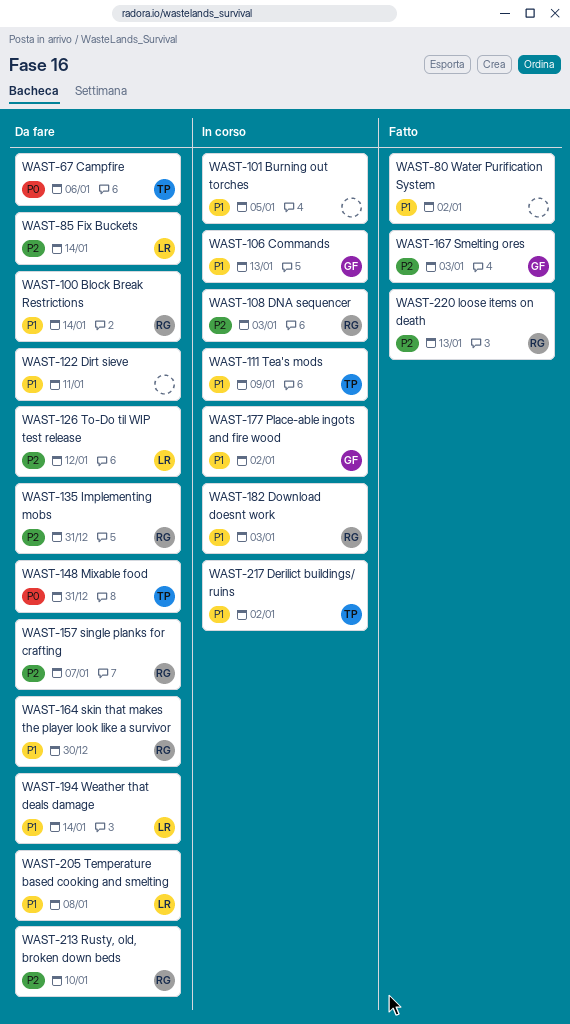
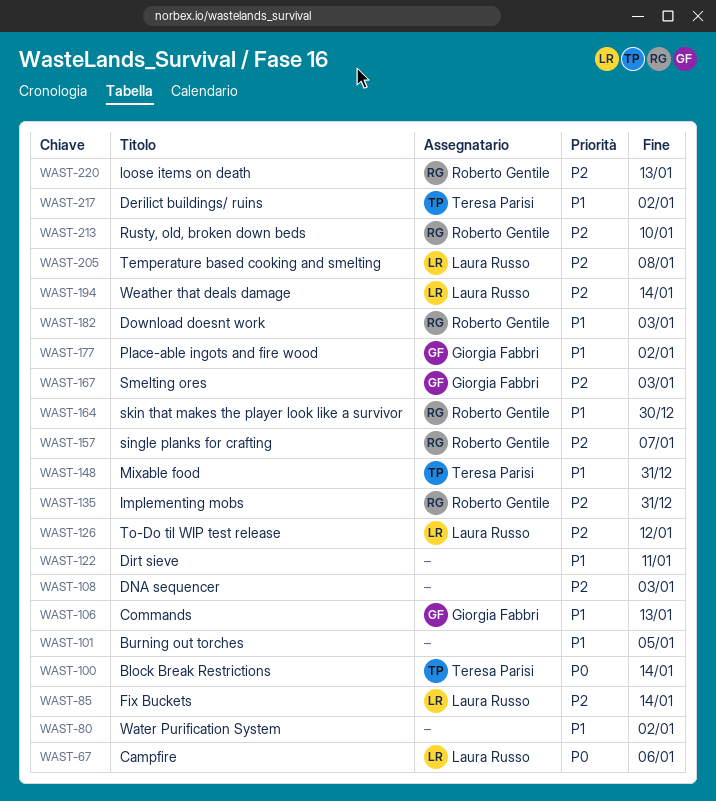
WAST-67, owner: Teresa Parisi -> Laura Russo
WAST-100, owner: Roberto Gentile -> Teresa Parisi
WAST-100, priority: P1 -> P0
WAST-108, owner: Roberto Gentile -> none
WAST-111: present -> none
WAST-148, priority: P0 -> P1
WAST-194, priority: P1 -> P2
WAST-205, priority: P1 -> P2

